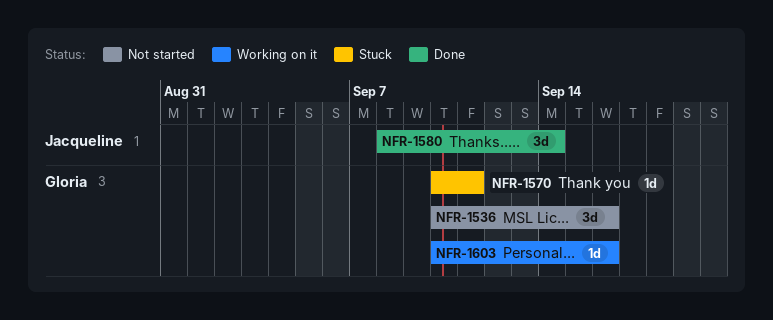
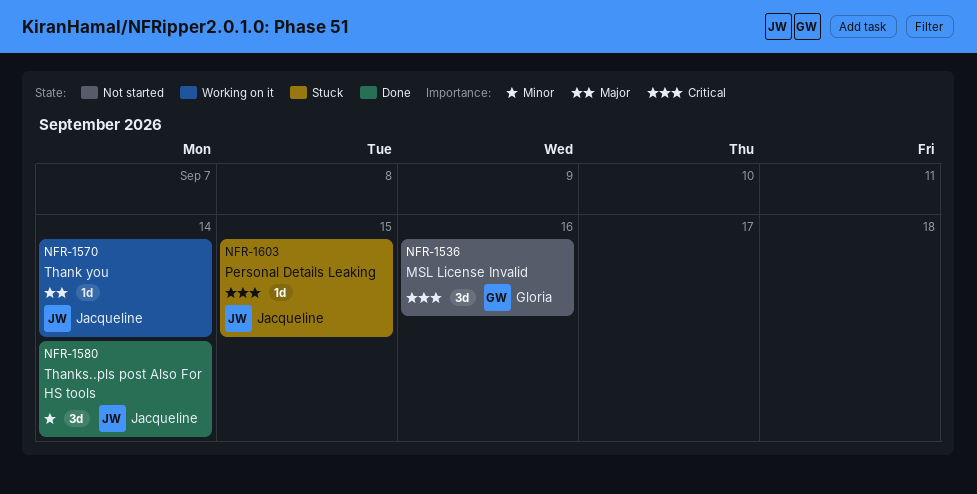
NFR-1570, status: Stuck -> Working on it
NFR-1570, owner: Gloria -> Jacqueline
NFR-1570, due: Sep 11 -> Sep 14
NFR-1603, status: Working on it -> Stuck
NFR-1603, owner: Gloria -> Jacqueline
NFR-1603, due: Sep 16 -> Sep 15

